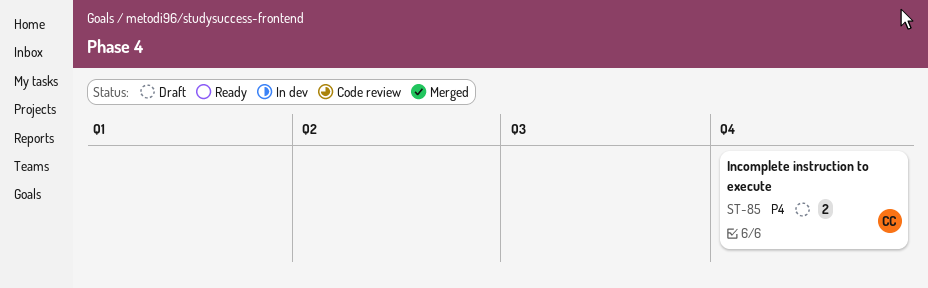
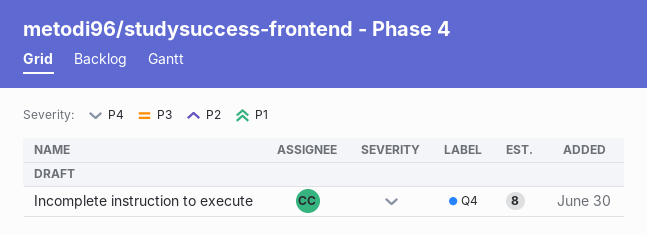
Incomplete instruction to execute, estimate: 2 -> 8

